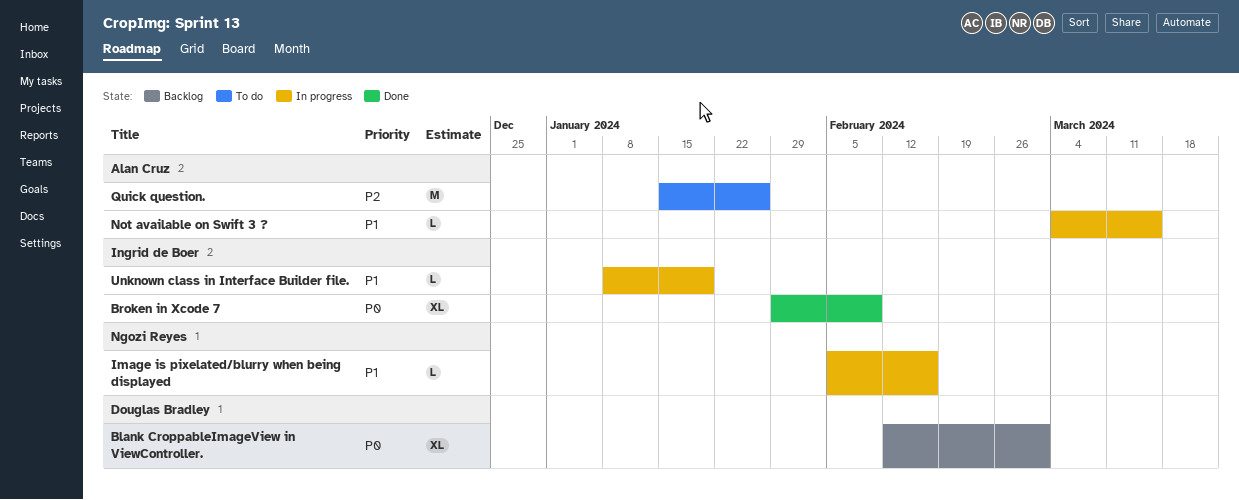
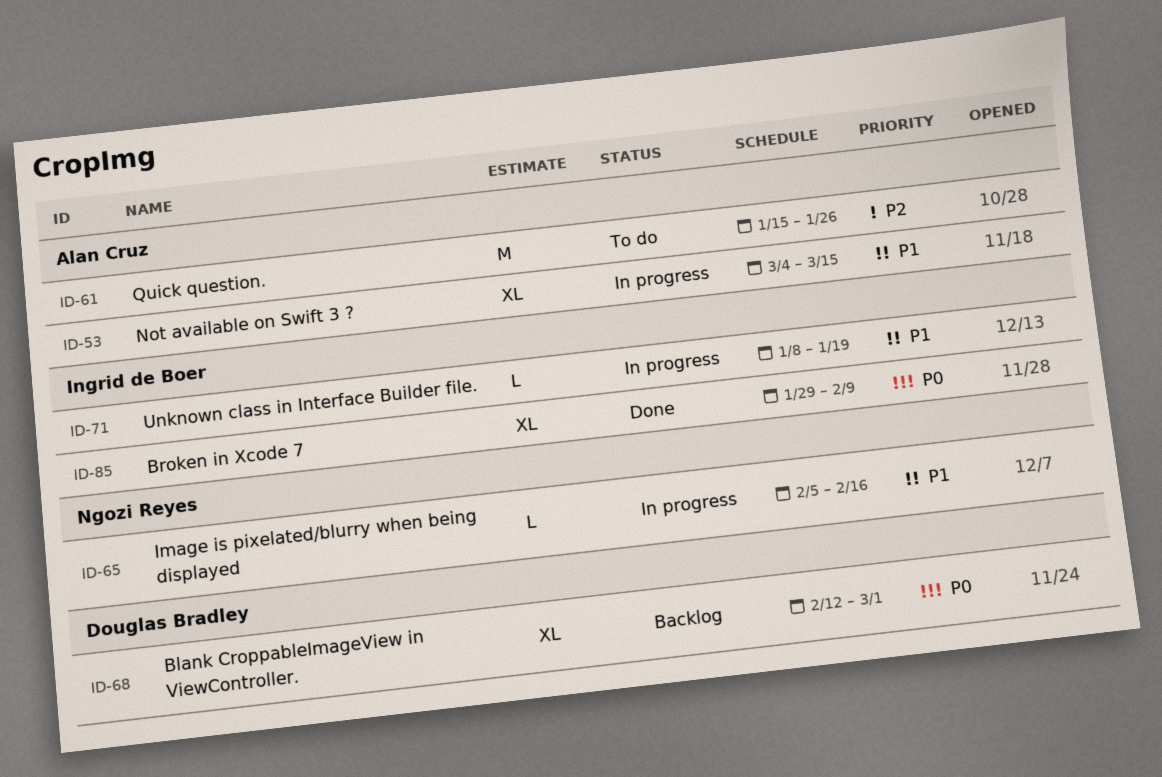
Not available on Swift 3 ?, estimate: L -> XL

